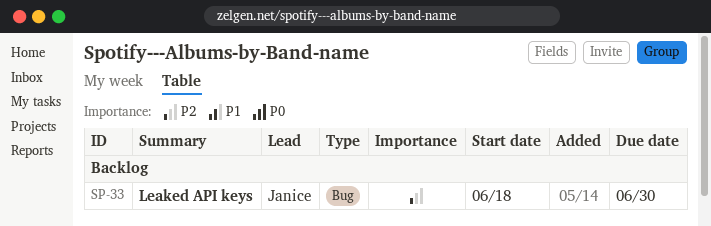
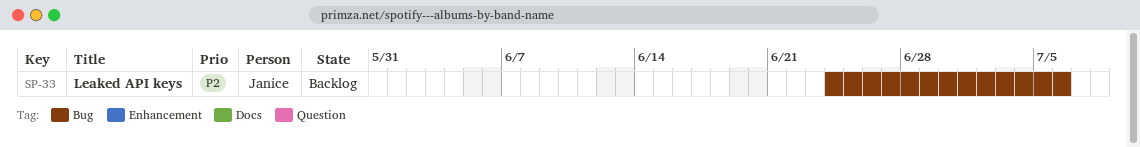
SP-33, start: Jun 18 -> Jun 24
SP-33, due: Jun 30 -> Jul 6

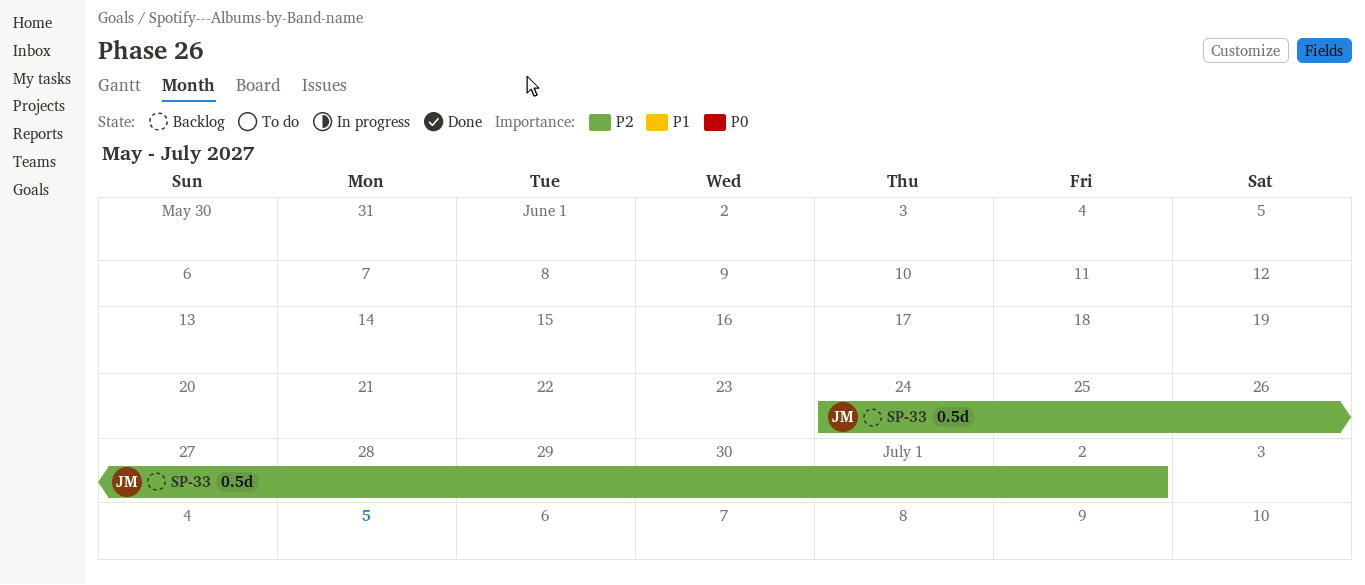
SP-33, due: Jul 6 -> Jul 2

